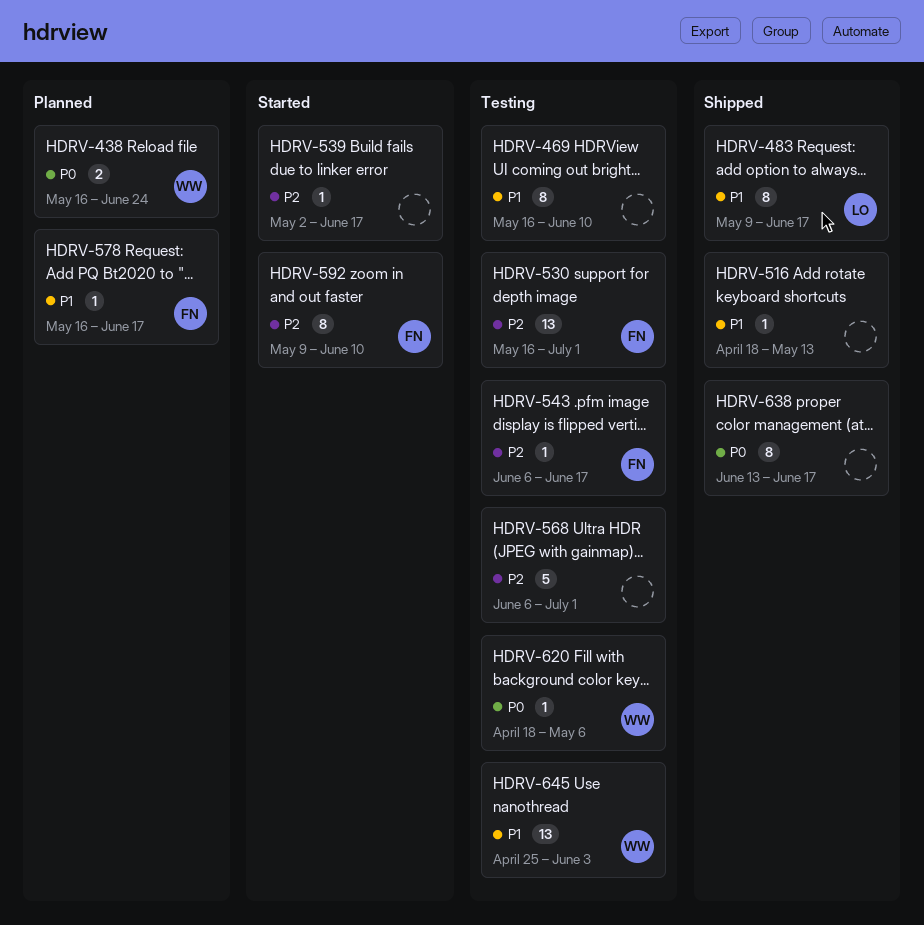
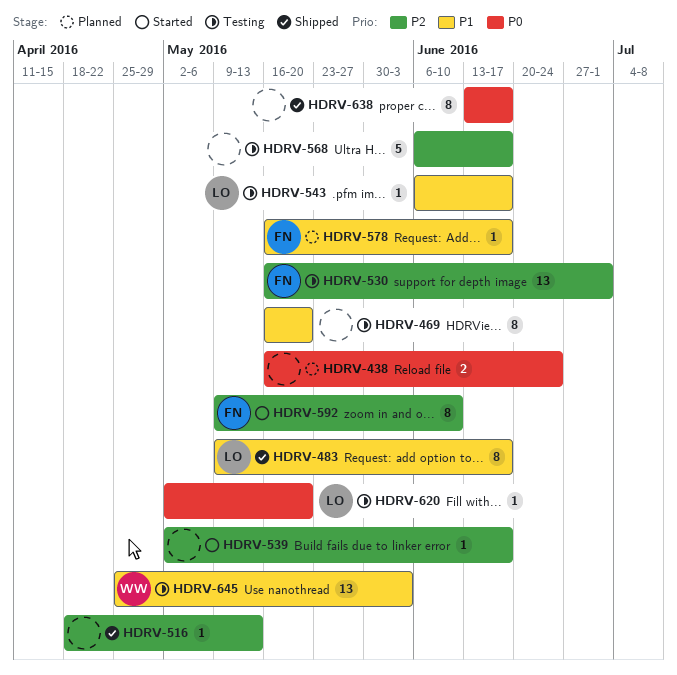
HDRV-438, owner: WW -> none
HDRV-469, due: Jun 10 -> May 20
HDRV-516, priority: P1 -> P2
HDRV-543, owner: FN -> LO
HDRV-543, priority: P2 -> P1
HDRV-568, due: Jul 1 -> Jun 17
HDRV-620, owner: WW -> LO
HDRV-620, start: Apr 18 -> May 2
HDRV-620, due: May 6 -> May 20

